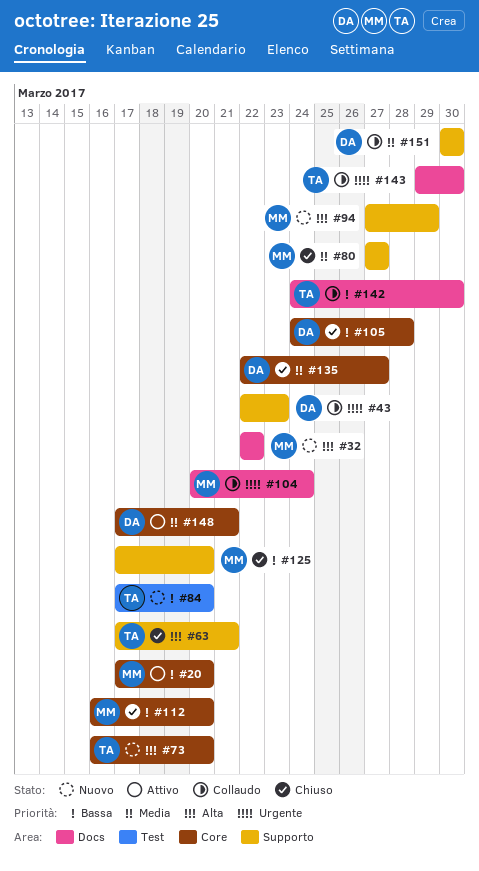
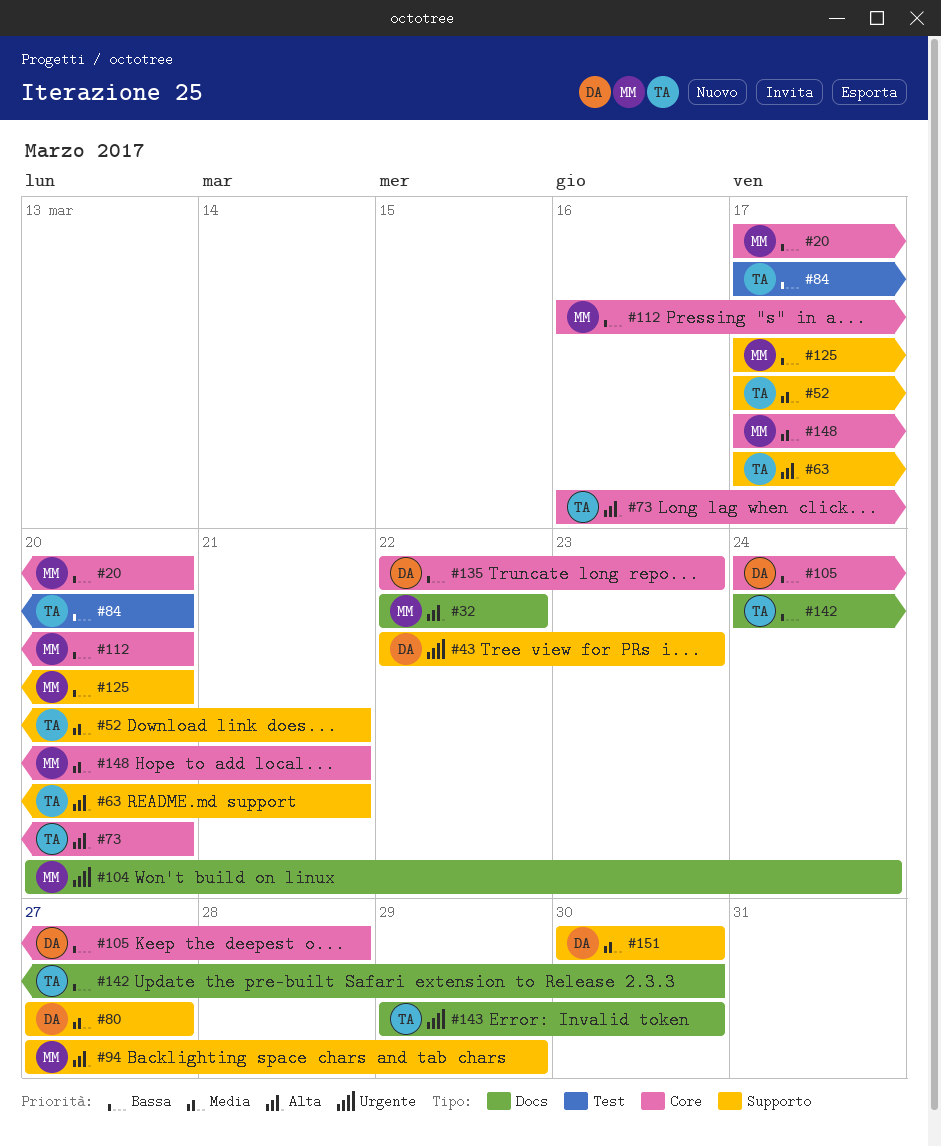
#52: none -> present
#80, owner: MM -> DA
#135, priority: Media -> Bassa
#135, due: Mar 27 -> Mar 23
#148, owner: DA -> MM

